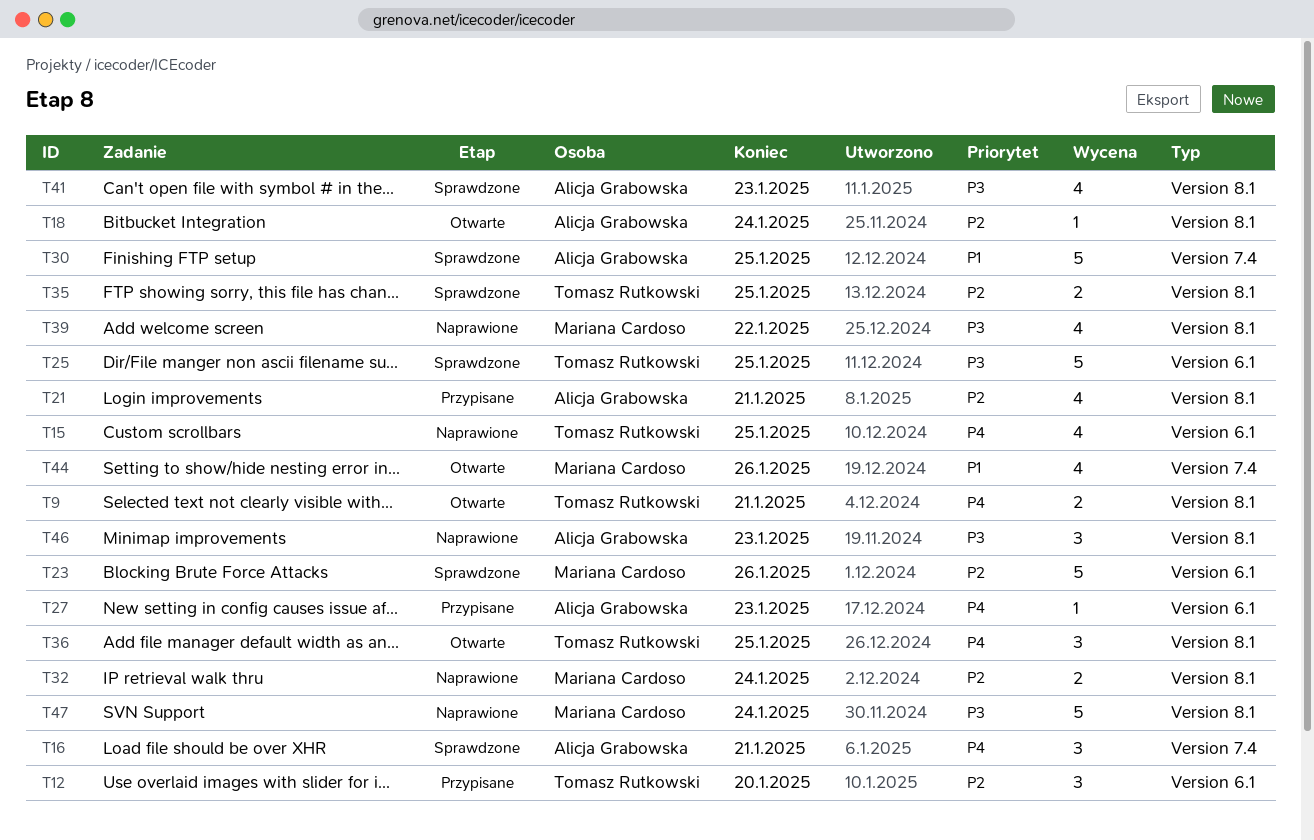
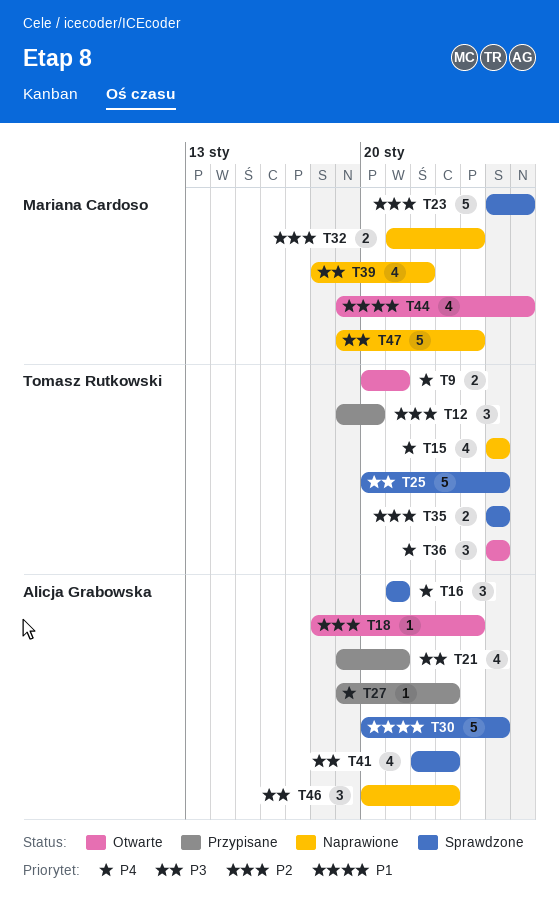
T21, priority: P2 -> P3

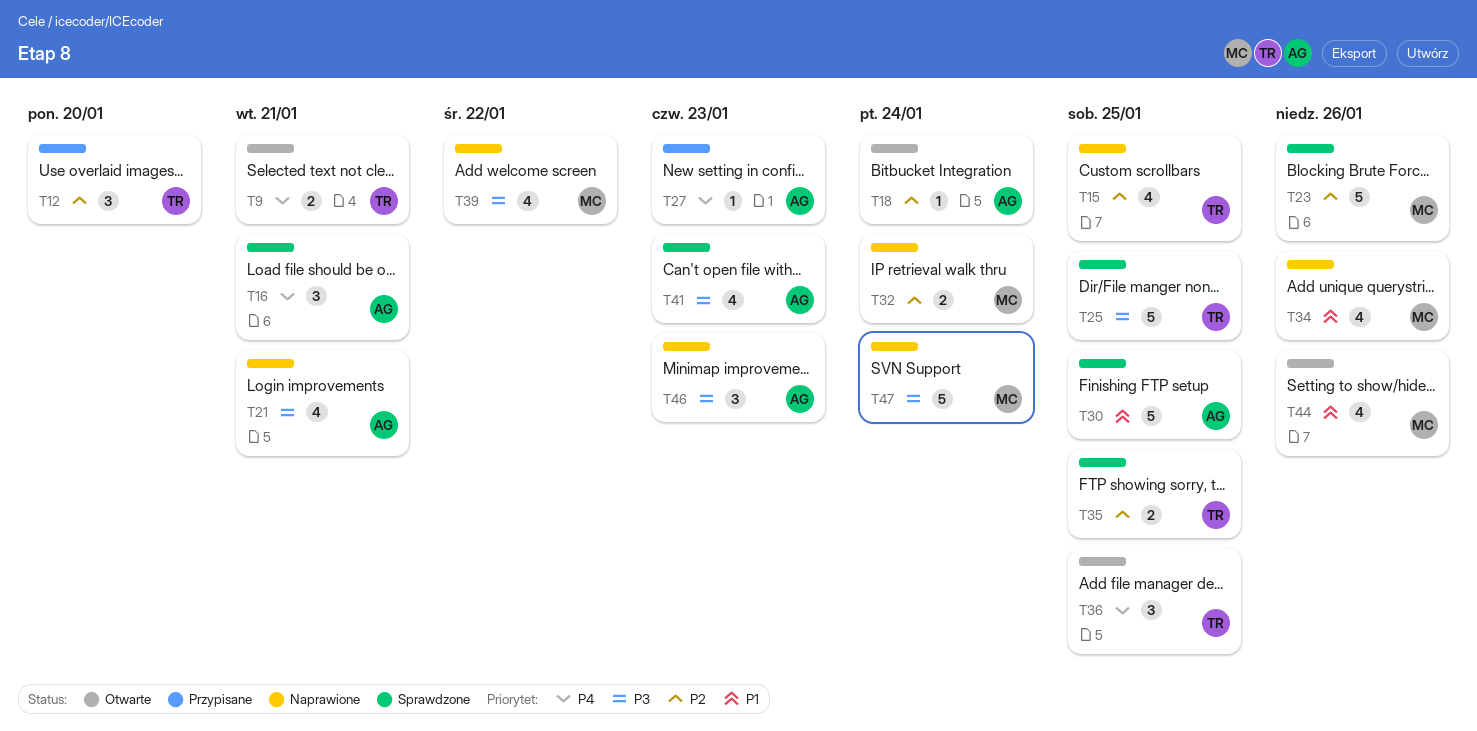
T15, priority: P4 -> P2
T21, status: Przypisane -> Naprawione
T34: none -> present

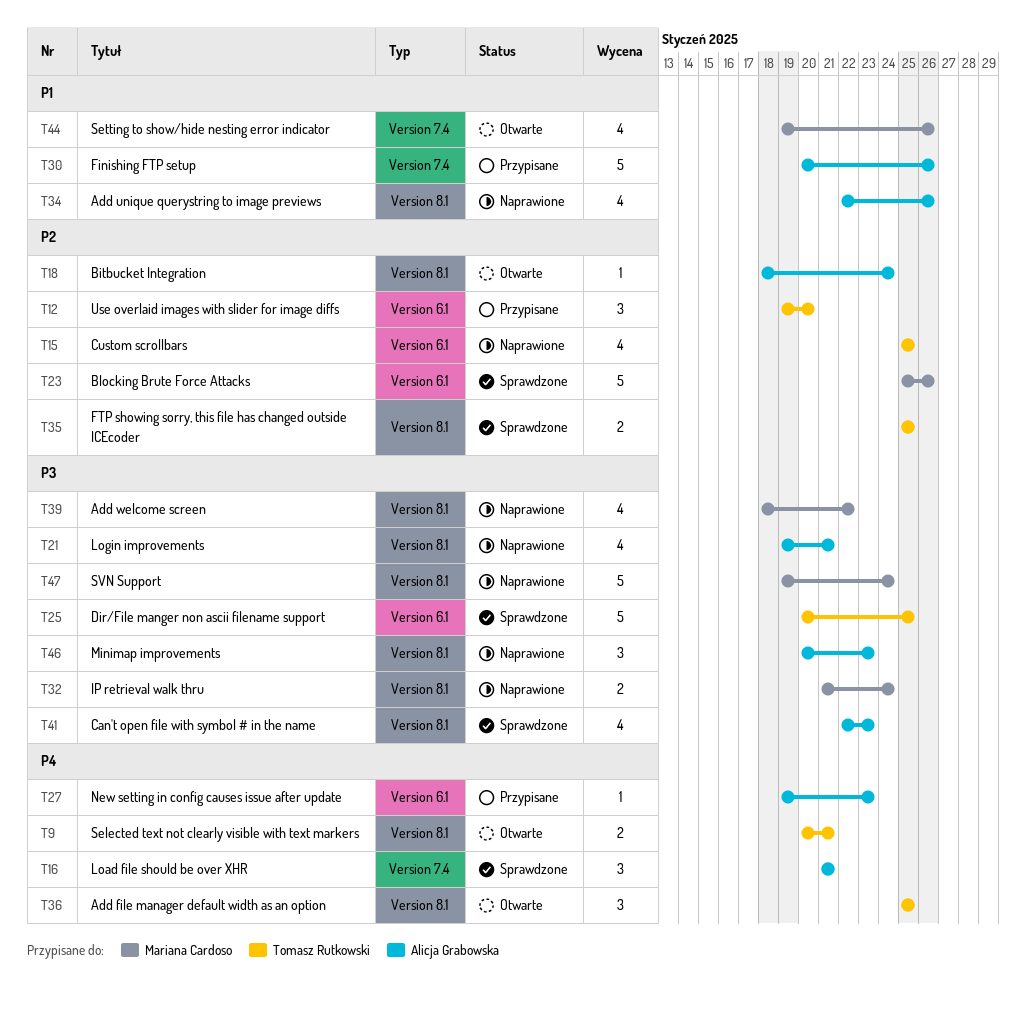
T30, status: Sprawdzone -> Przypisane
T30, due: Jan 25 -> Jan 26
T32, priority: P2 -> P3
T34, owner: Mariana Cardoso -> Alicja Grabowska

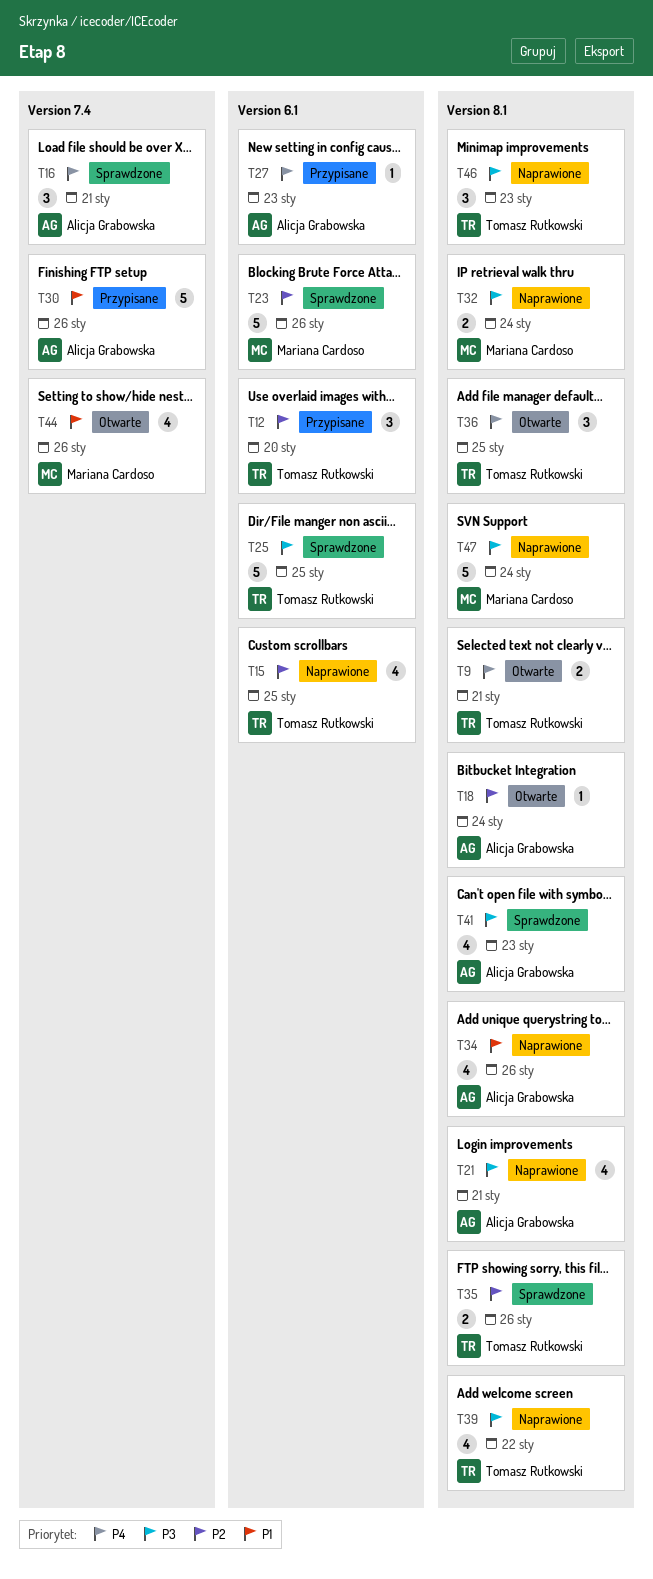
T35, due: Jan 25 -> Jan 26
T39, owner: Mariana Cardoso -> Tomasz Rutkowski
T46, owner: Alicja Grabowska -> Tomasz Rutkowski

